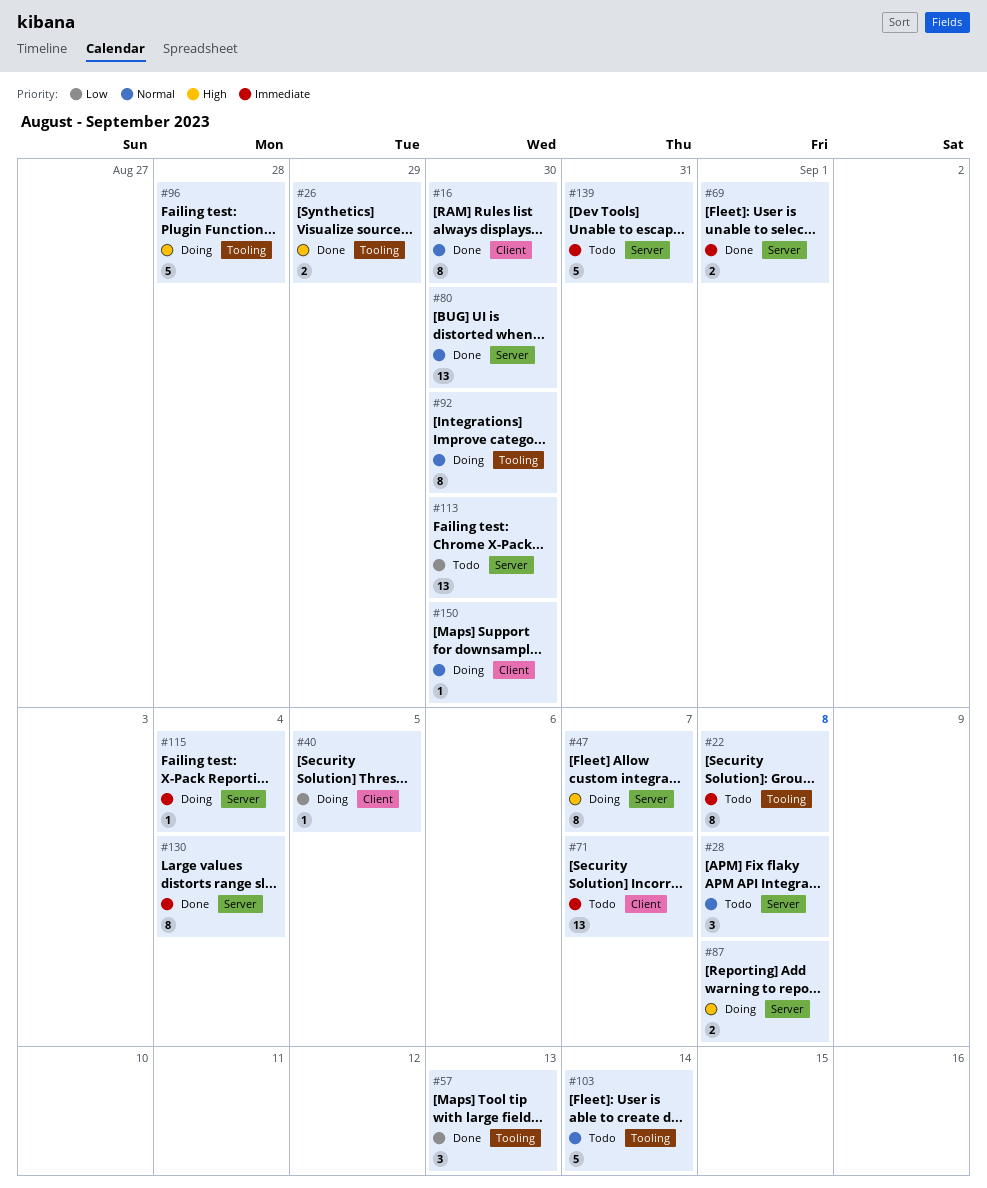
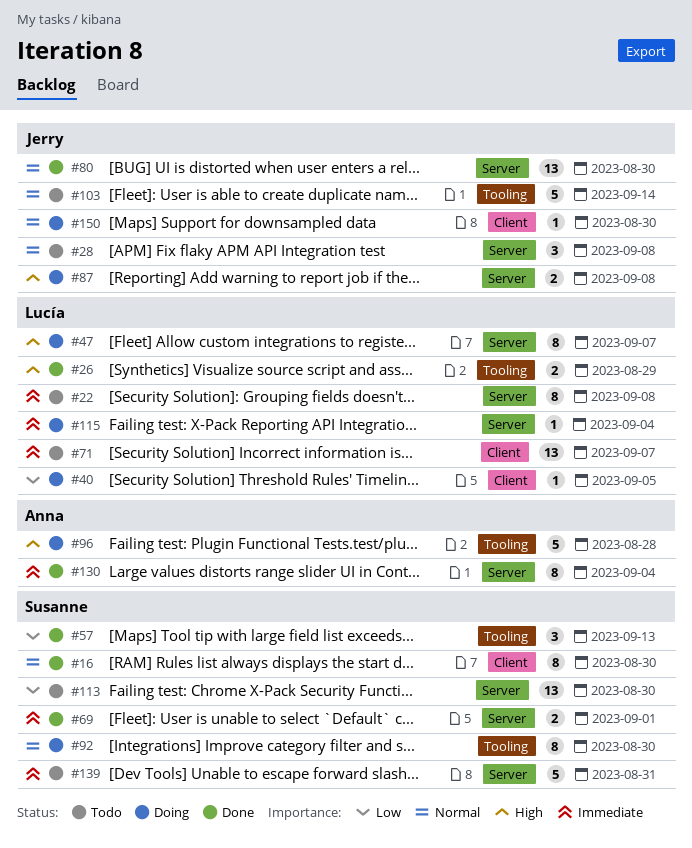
#22, label: Tooling -> Server

